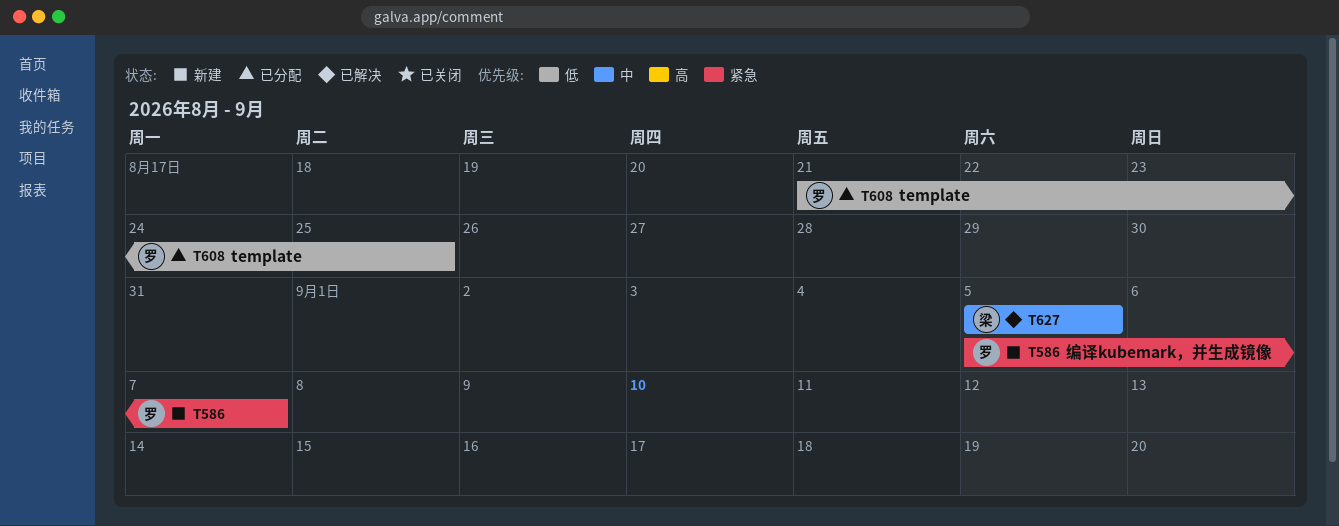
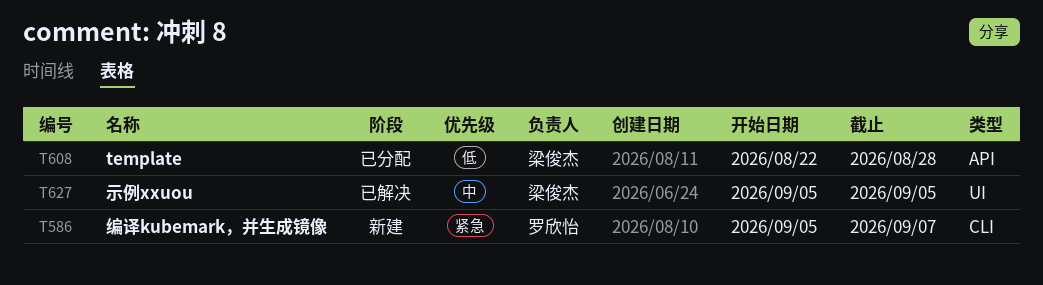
T608, owner: 罗欣怡 -> 梁俊杰
T608, start: Aug 21 -> Aug 22
T608, due: Aug 25 -> Aug 28

